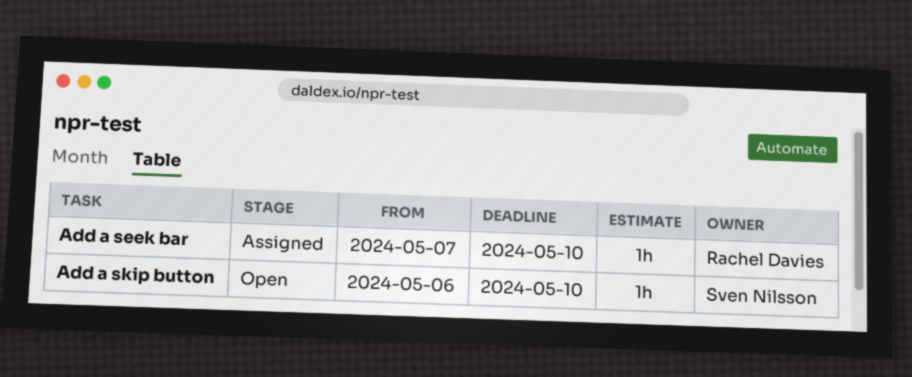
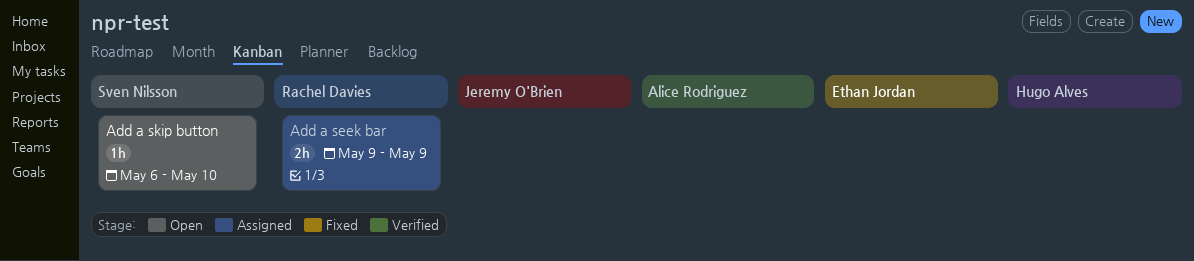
Add a seek bar, estimate: 1h -> 2h
Add a seek bar, start: May 7 -> May 9
Add a seek bar, due: May 10 -> May 9

